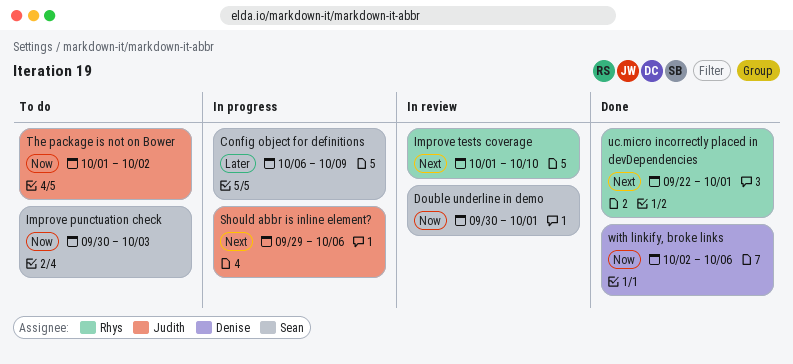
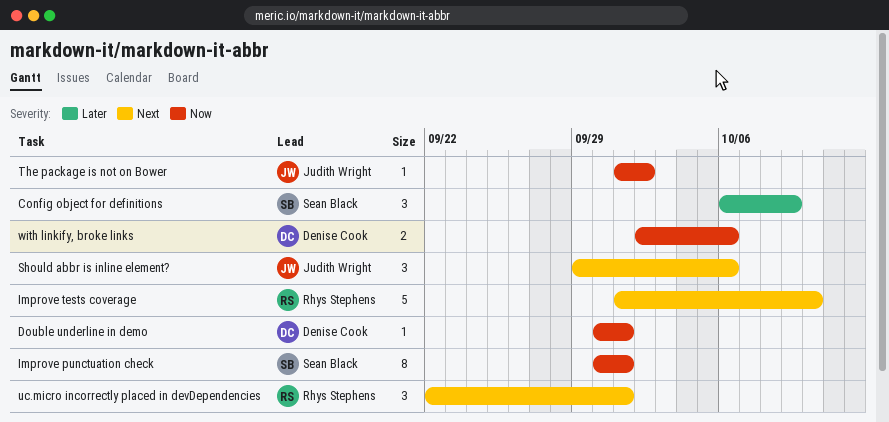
Double underline in demo, owner: Sean Black -> Denise Cook
Improve punctuation check, due: Oct 3 -> Oct 1

